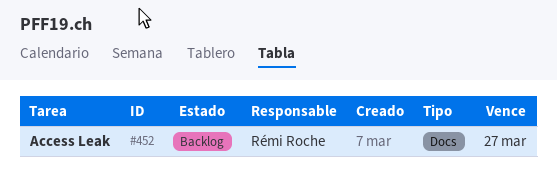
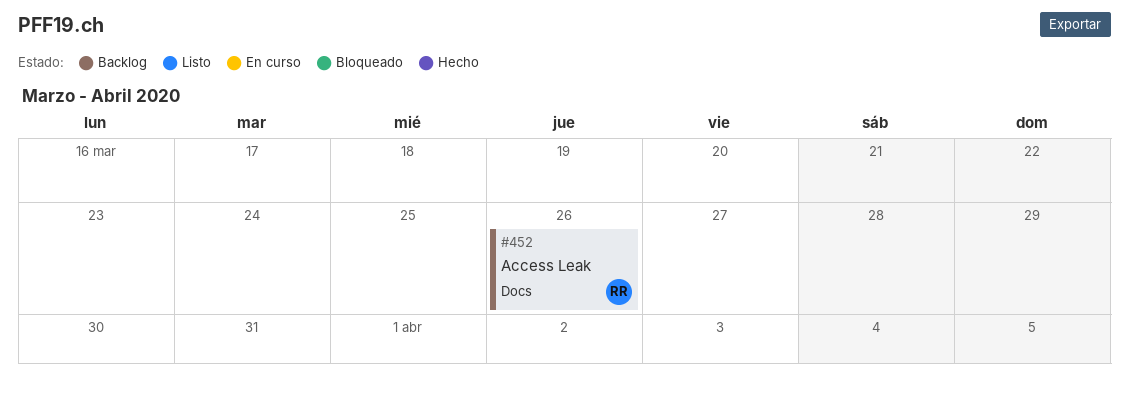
#452, due: Mar 27 -> Mar 26

